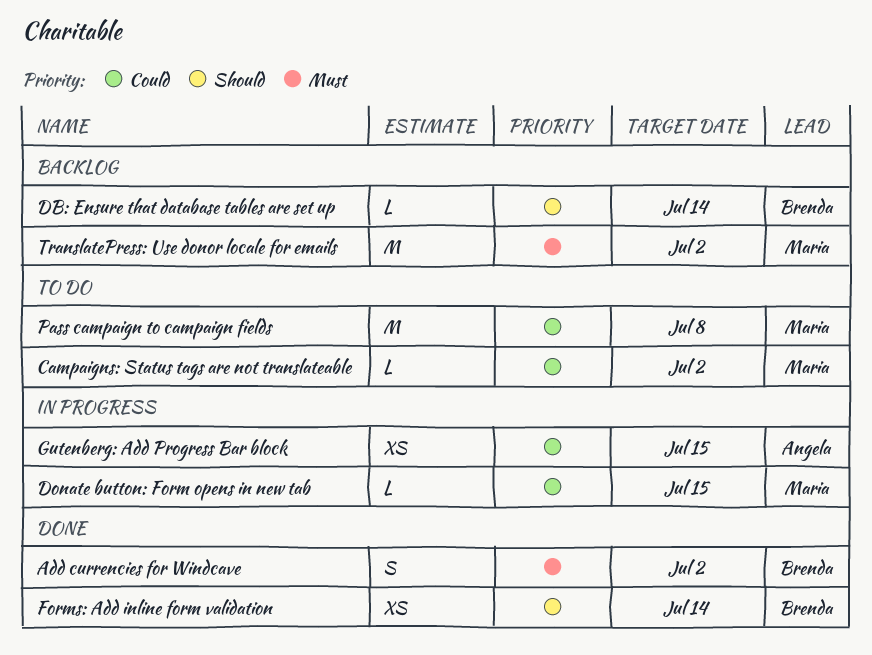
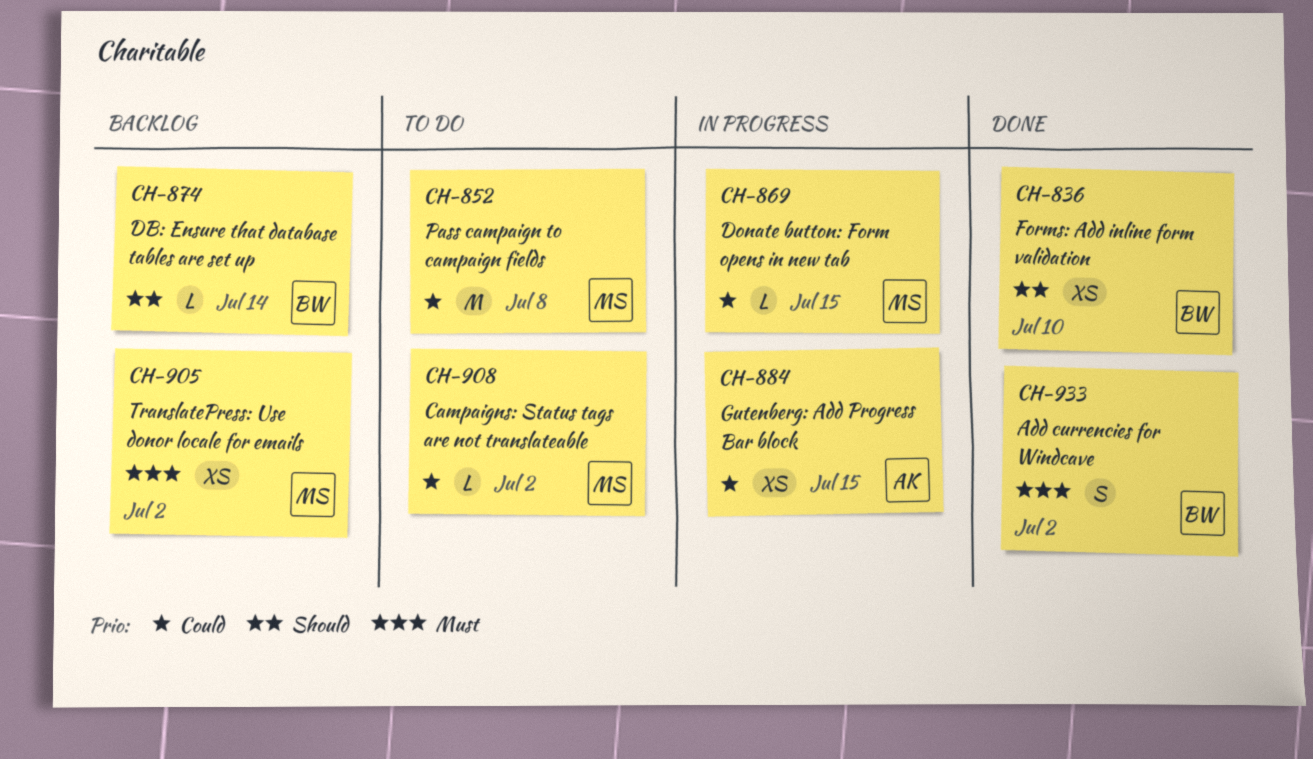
Forms: Add inline form validation, due: Jul 14 -> Jul 10
TranslatePress: Use donor locale for emails, estimate: M -> XS

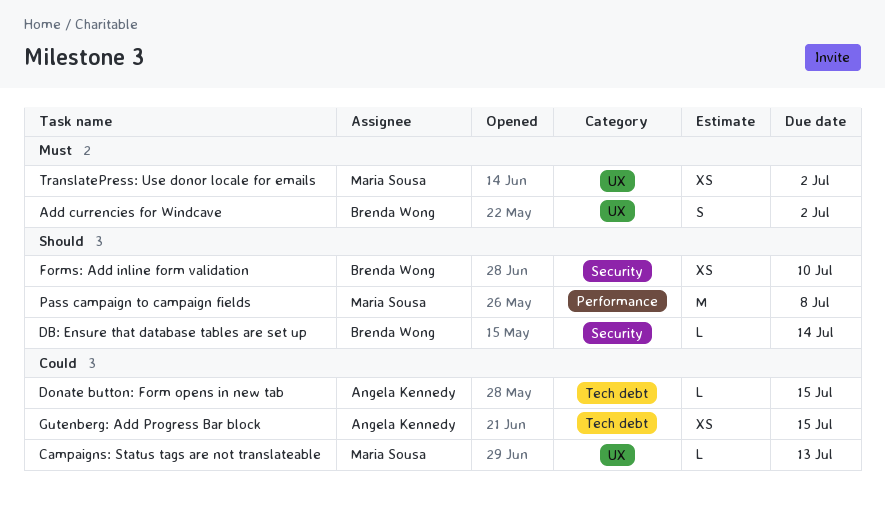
Campaigns: Status tags are not translateable, due: Jul 2 -> Jul 13
Donate button: Form opens in new tab, owner: Maria Sousa -> Angela Kennedy
Pass campaign to campaign fields, priority: Could -> Should

